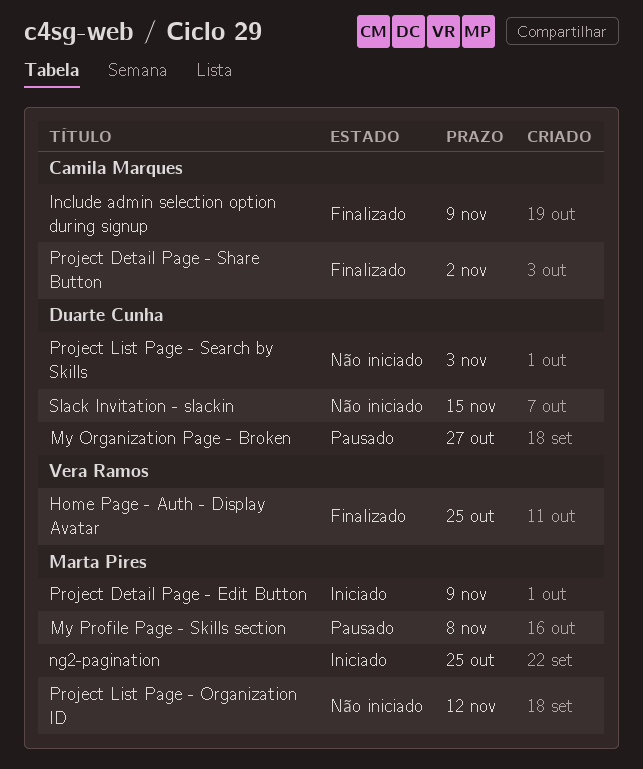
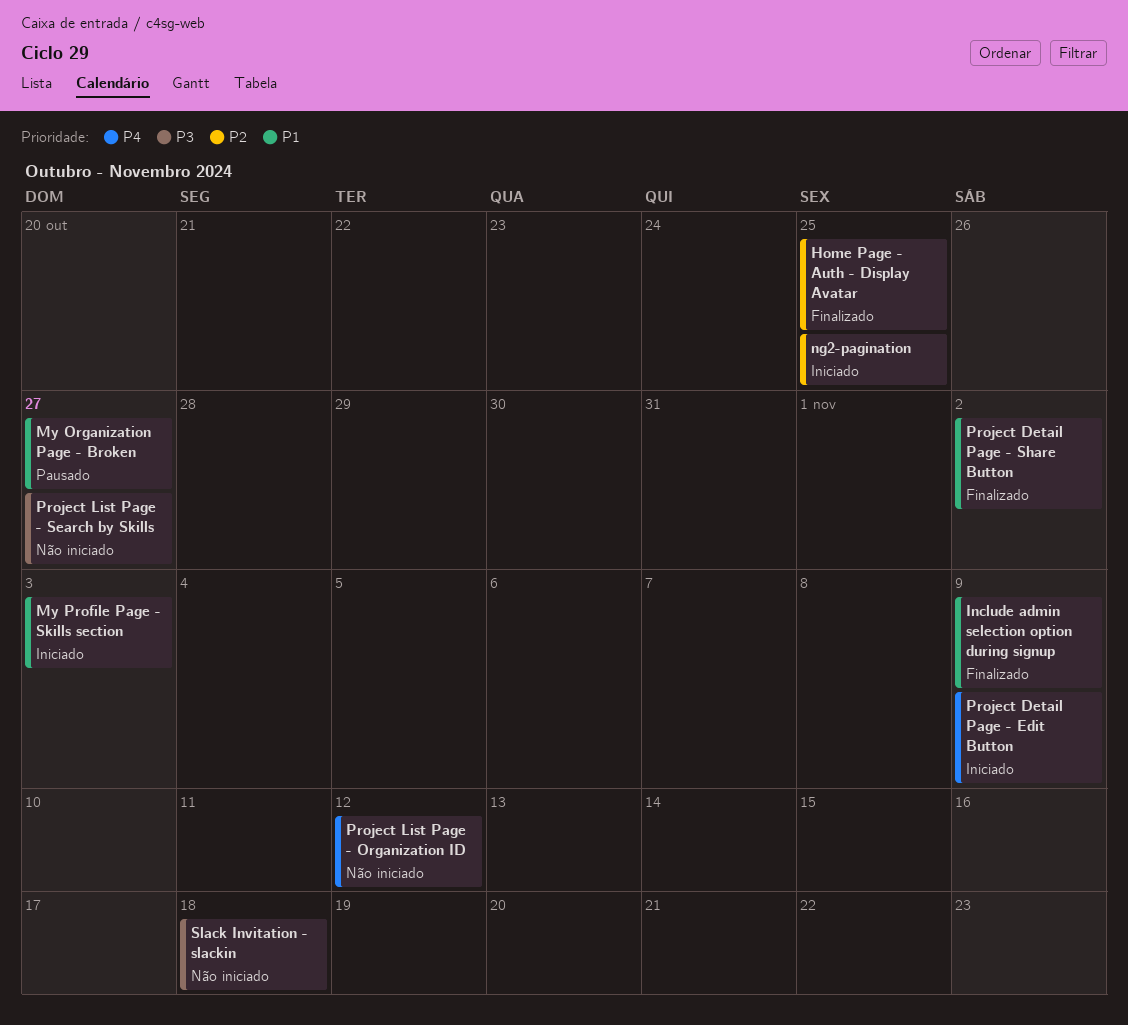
My Profile Page - Skills section, status: Pausado -> Iniciado
My Profile Page - Skills section, due: Nov 8 -> Nov 3
Project List Page - Search by Skills, due: Nov 3 -> Oct 27
Slack Invitation - slackin, due: Nov 15 -> Nov 18

